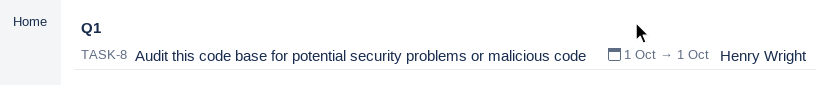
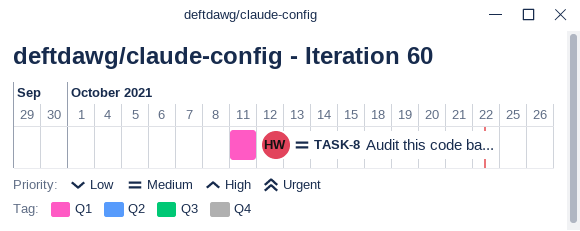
TASK-8, start: Oct 1 -> Oct 11
TASK-8, due: Oct 1 -> Oct 11

